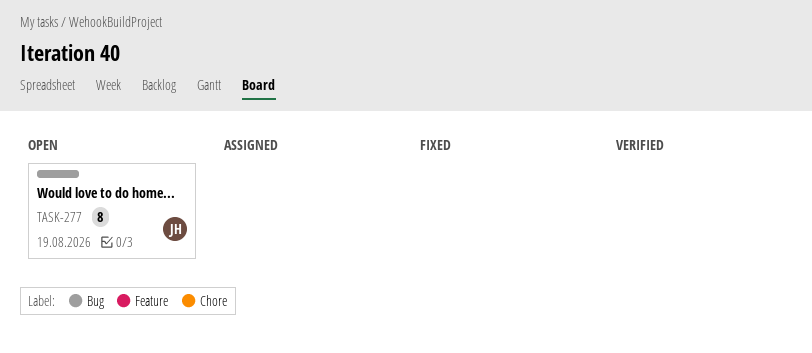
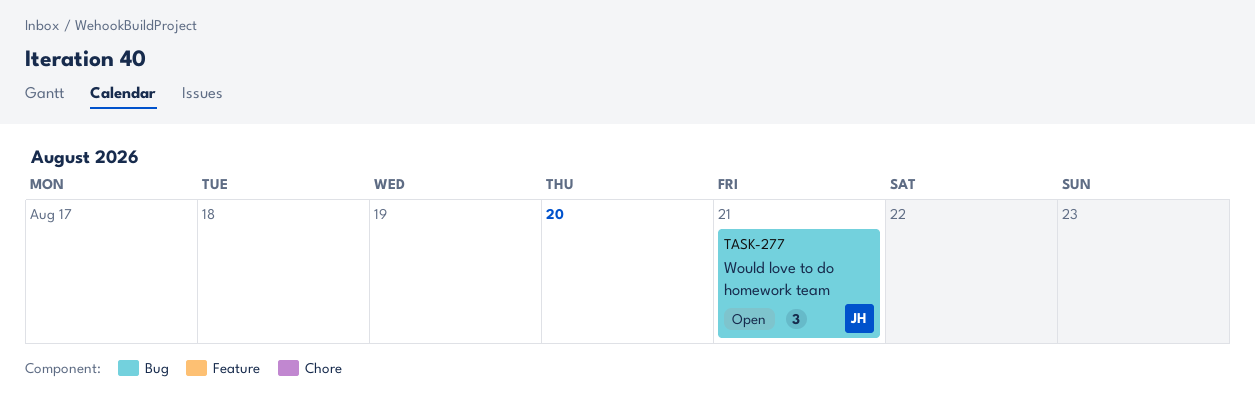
TASK-277, estimate: 8 -> 3
TASK-277, due: Aug 19 -> Aug 21

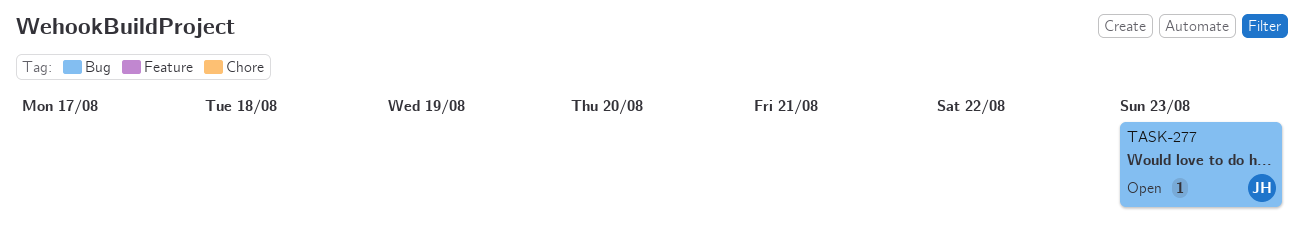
TASK-277, estimate: 3 -> 1
TASK-277, due: Aug 21 -> Aug 23

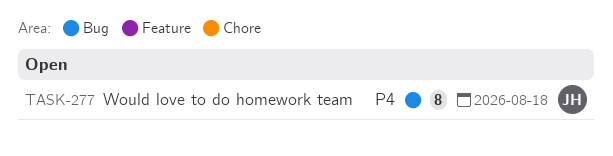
TASK-277, estimate: 1 -> 8
TASK-277, due: Aug 23 -> Aug 18

